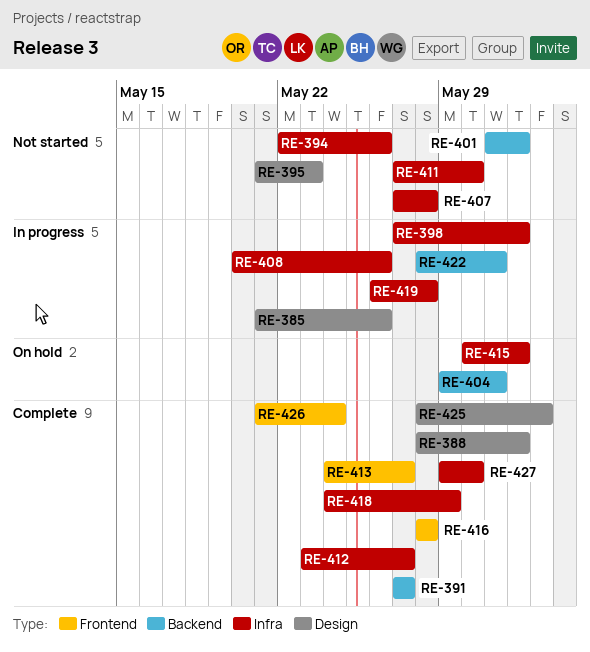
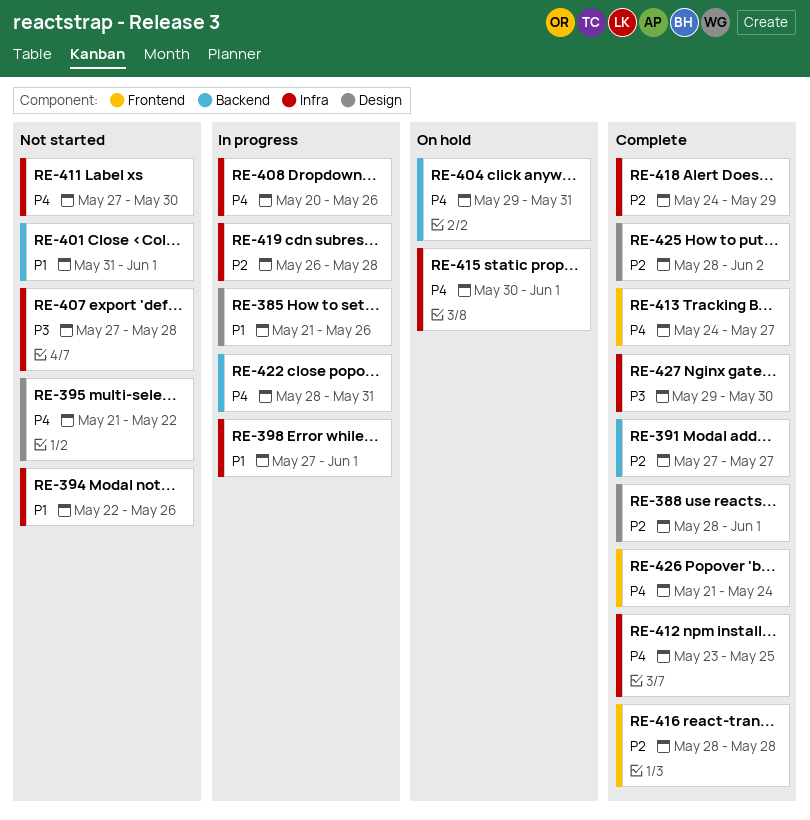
RE-395, due: May 23 -> May 22
RE-412, due: May 27 -> May 25

